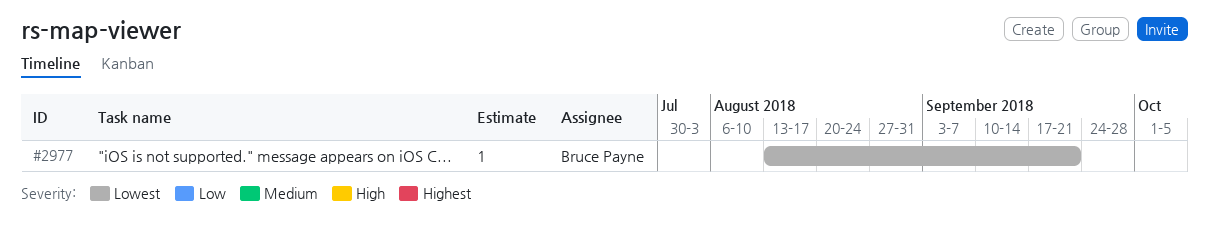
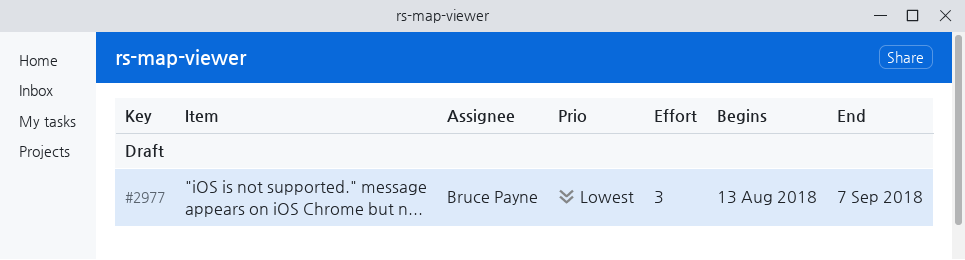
#2977, estimate: 1 -> 3
#2977, due: Sep 21 -> Sep 7

